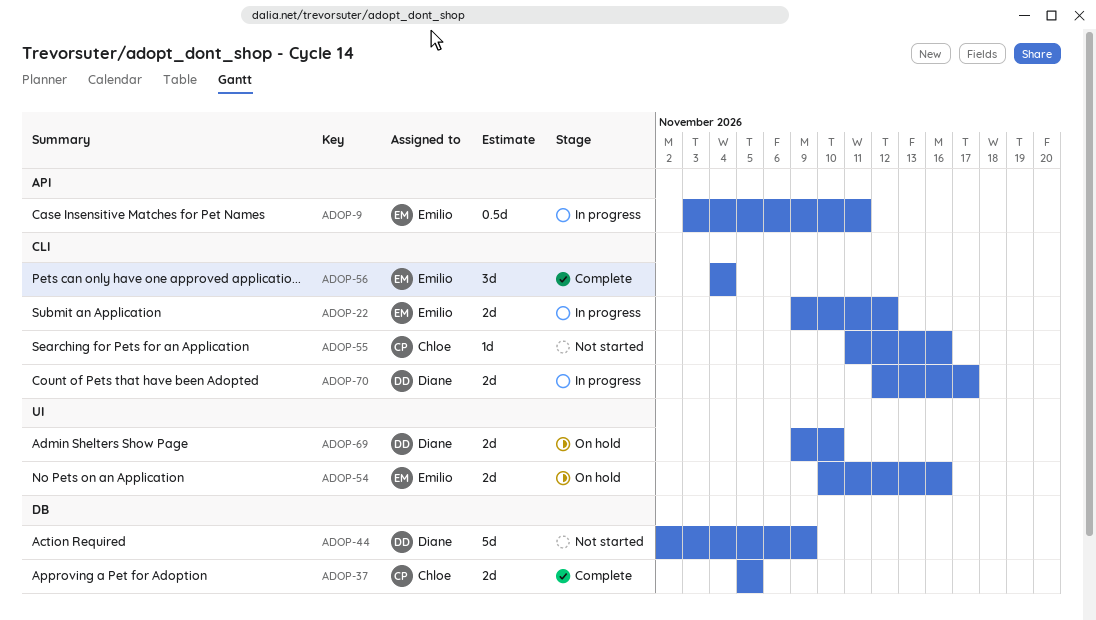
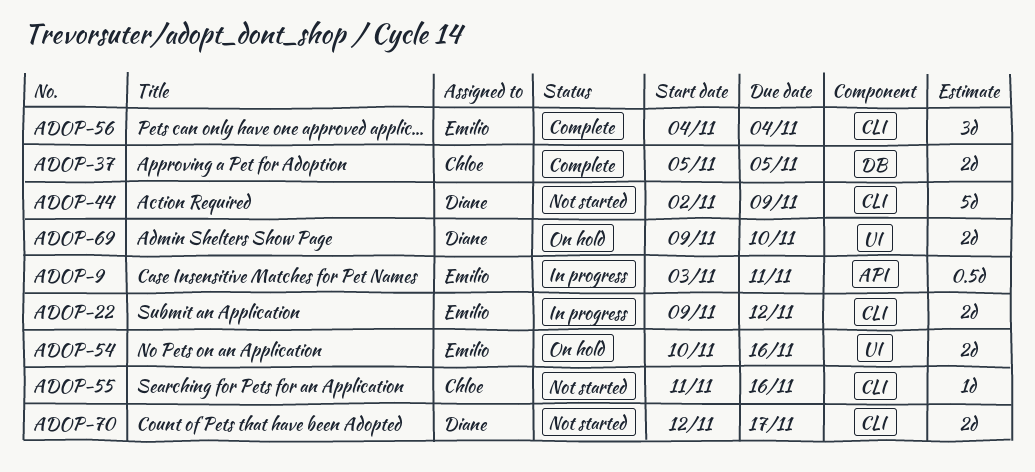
ADOP-44, label: DB -> CLI
ADOP-70, status: In progress -> Not started

